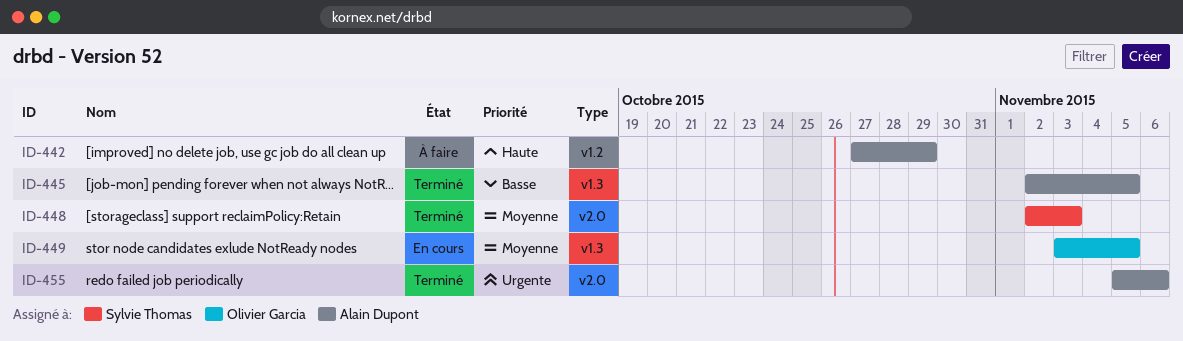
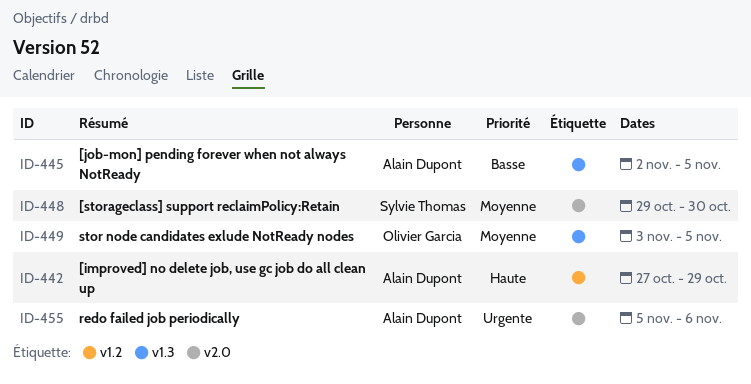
ID-448, start: Nov 2 -> Oct 29
ID-448, due: Nov 3 -> Oct 30

